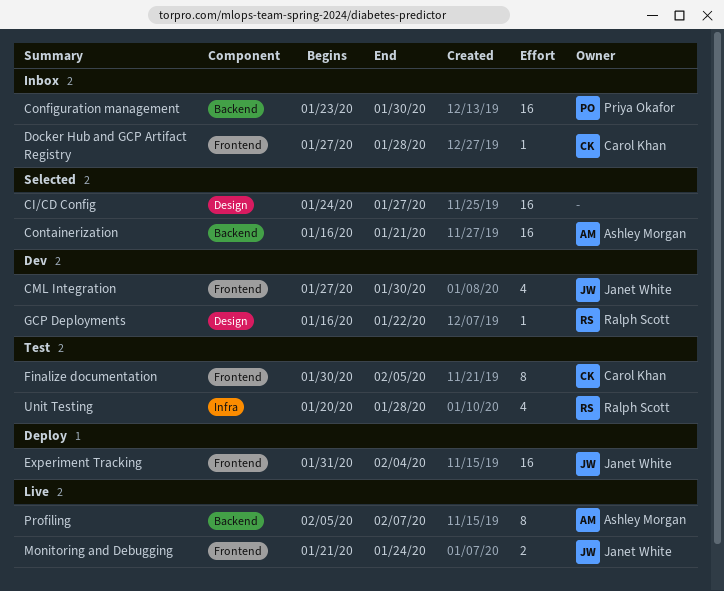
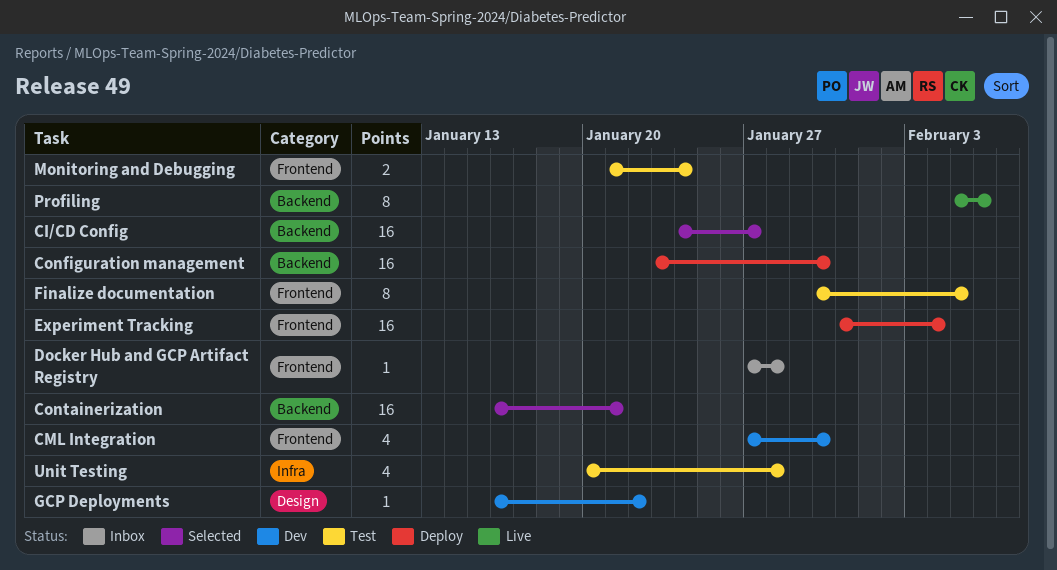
CI/CD Config, label: Design -> Backend
Configuration management, status: Inbox -> Deploy
Monitoring and Debugging, status: Live -> Test
Profiling, due: Feb 7 -> Feb 6

